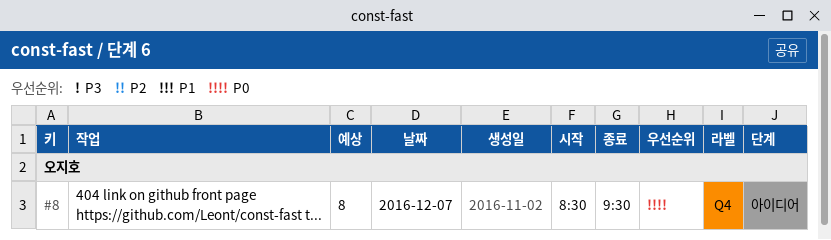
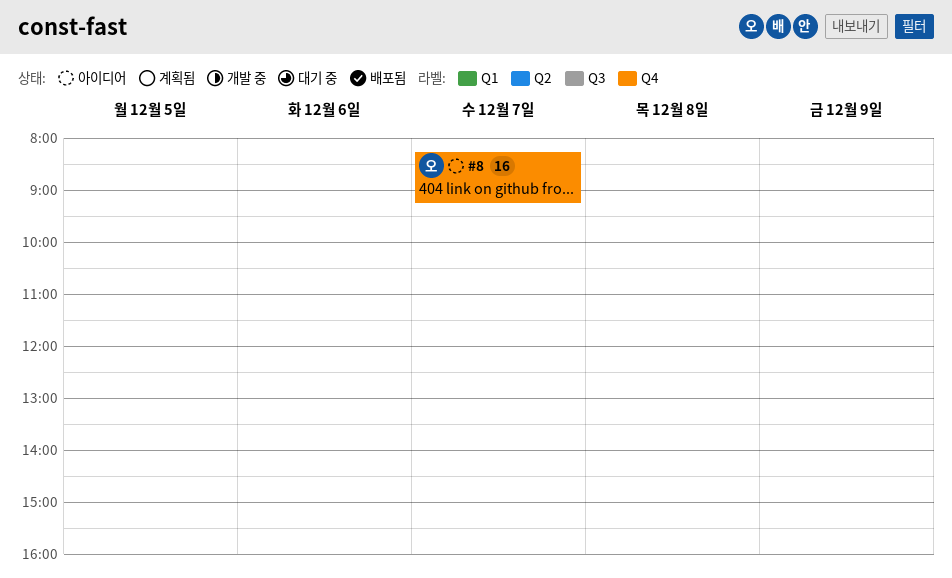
#8, estimate: 8 -> 16
#8, begins: 08:30 -> 08:15
#8, ends: 09:30 -> 09:15

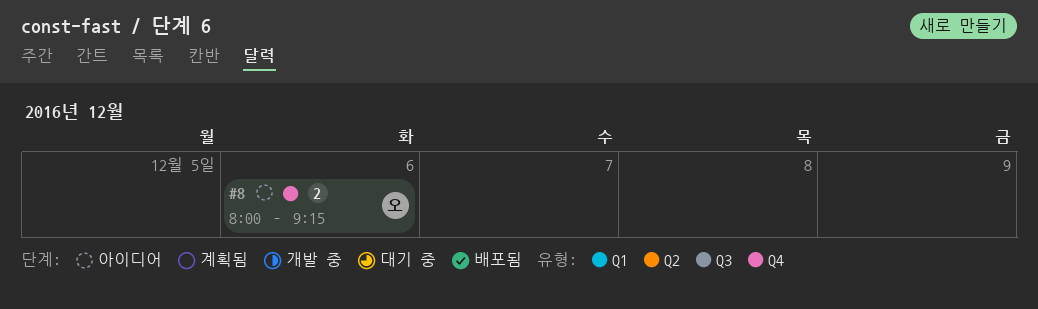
#8, estimate: 16 -> 2
#8, day: Dec 7 -> Dec 6
#8, begins: 08:15 -> 08:00

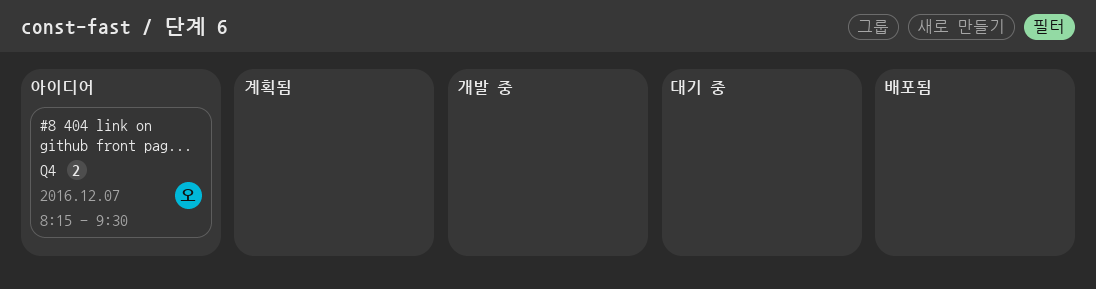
#8, day: Dec 6 -> Dec 7
#8, begins: 08:00 -> 08:15
#8, ends: 09:15 -> 09:30

